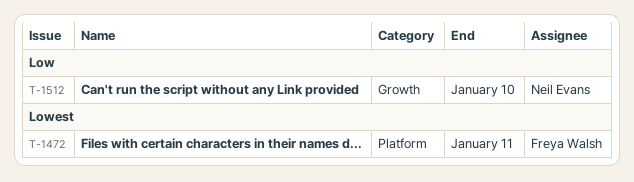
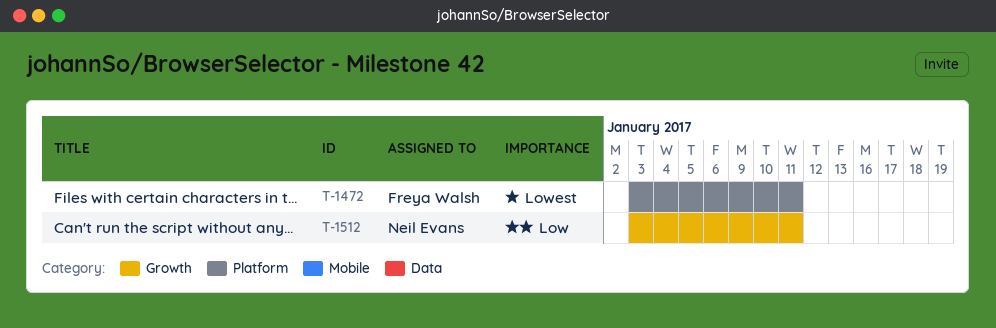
T-1512, due: Jan 10 -> Jan 11

